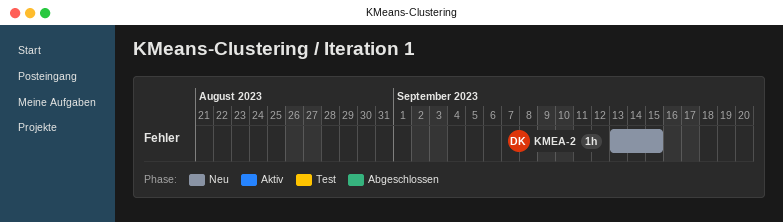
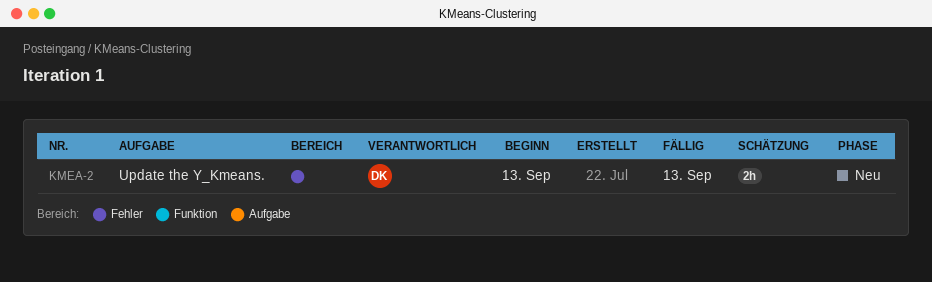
KMEA-2, estimate: 1h -> 2h
KMEA-2, due: Sep 15 -> Sep 13

